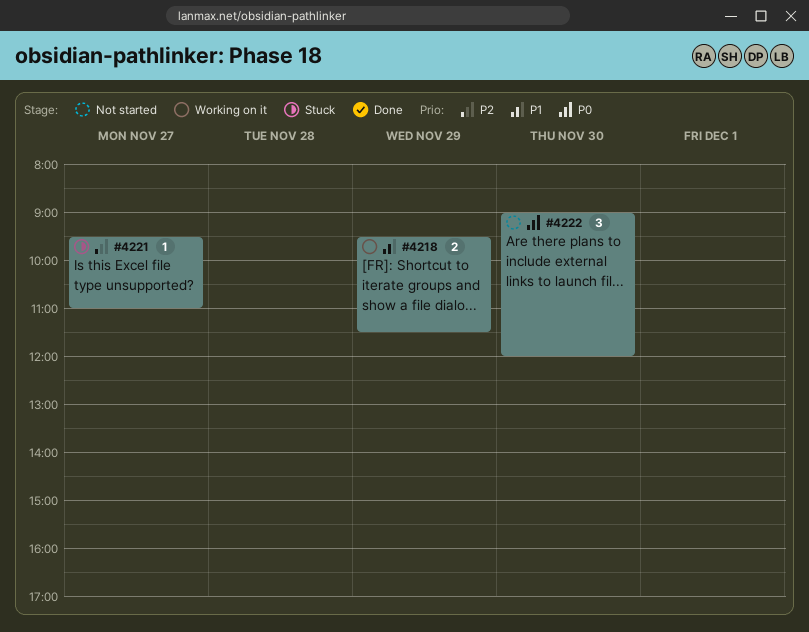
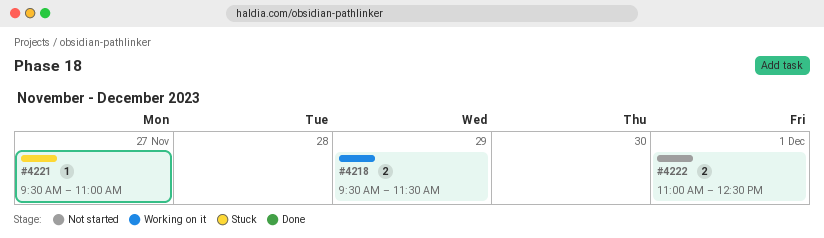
#4222, estimate: 3 -> 2
#4222, day: Nov 30 -> Dec 1
#4222, begins: 09:00 -> 11:00
#4222, ends: 12:00 -> 12:30

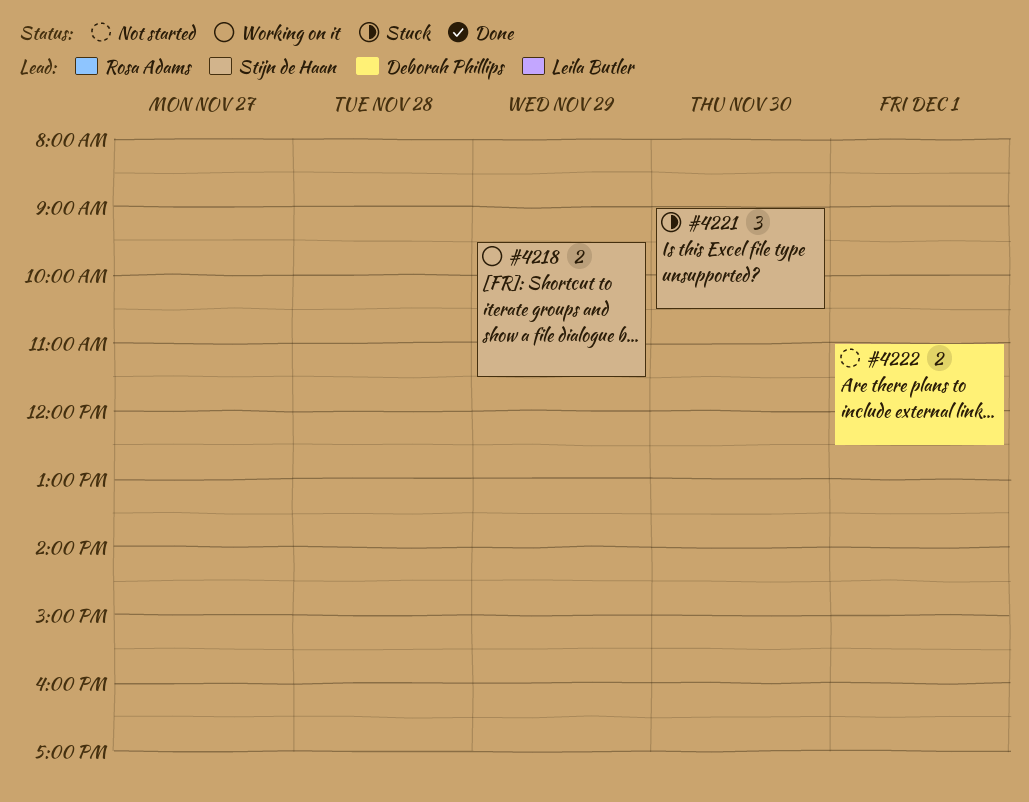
#4221, estimate: 1 -> 3
#4221, day: Nov 27 -> Nov 30
#4221, begins: 09:30 -> 09:00
#4221, ends: 11:00 -> 10:30

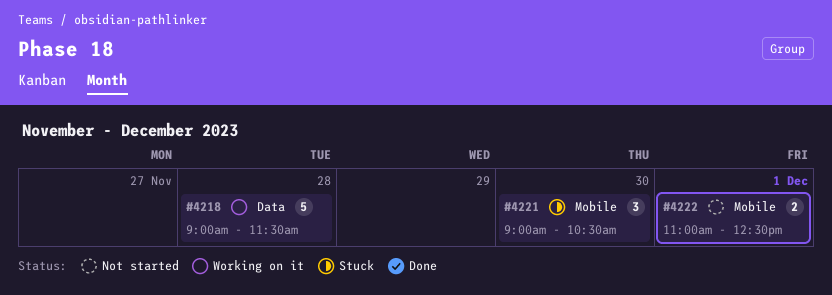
#4218, estimate: 2 -> 5
#4218, day: Nov 29 -> Nov 28
#4218, begins: 09:30 -> 09:00

